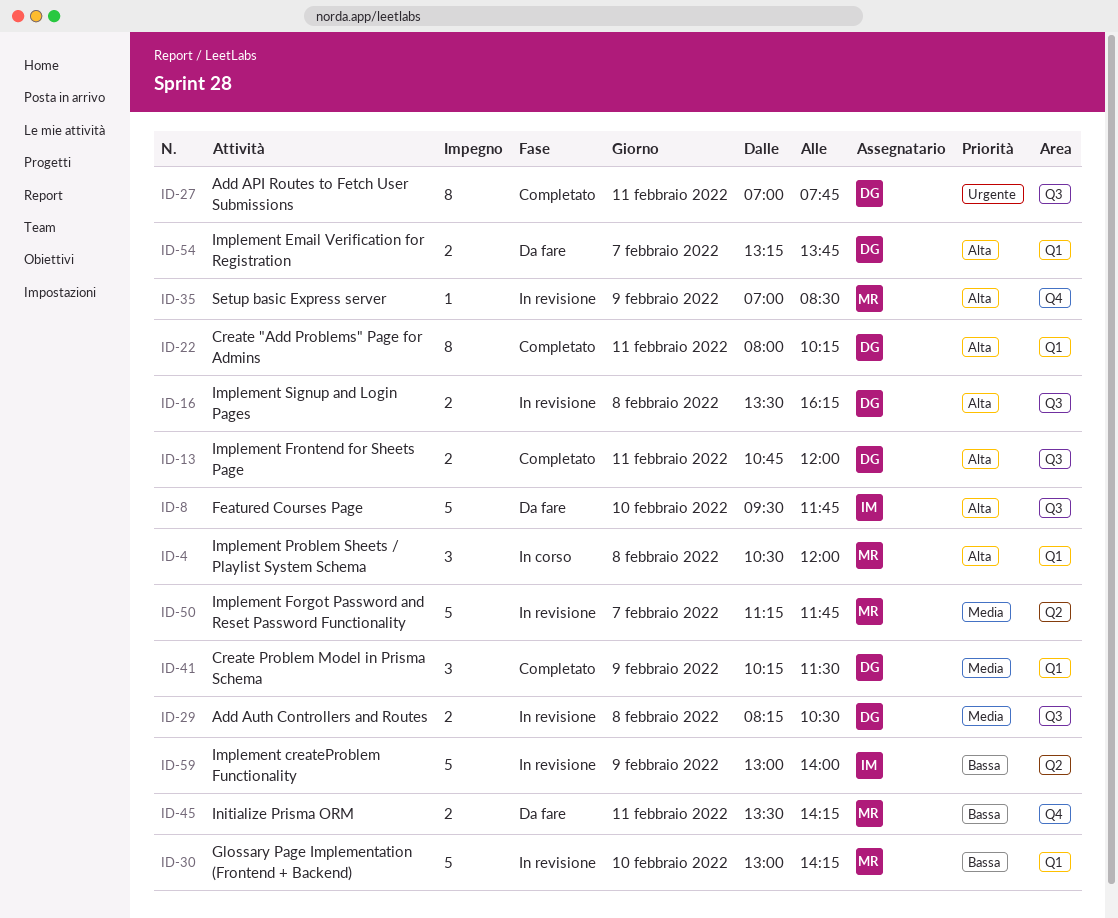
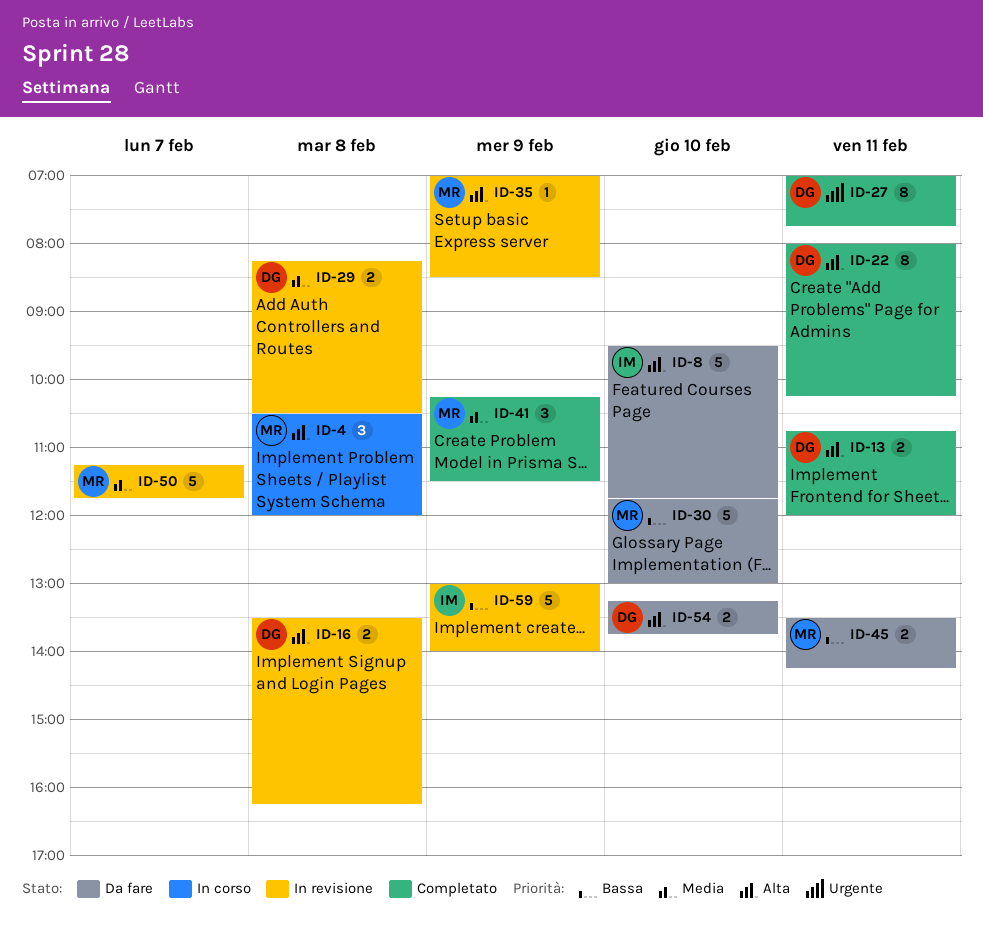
ID-30, status: In revisione -> Da fare
ID-30, begins: 13:00 -> 11:45
ID-30, ends: 14:15 -> 13:00
ID-41, owner: DG -> MR
ID-54, day: Feb 7 -> Feb 10

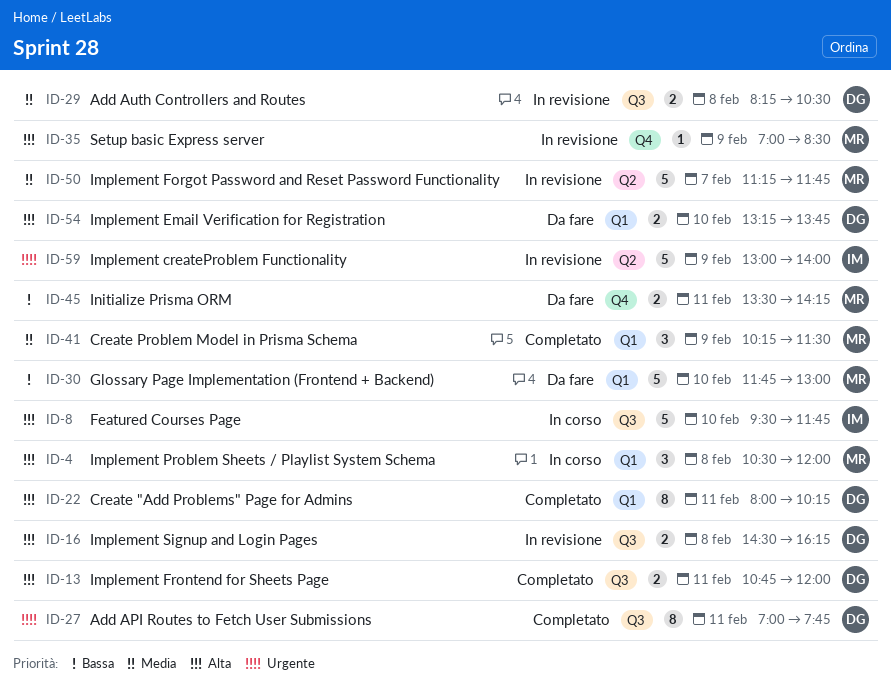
ID-8, status: Da fare -> In corso
ID-16, begins: 13:30 -> 14:30
ID-59, priority: Bassa -> Urgente

